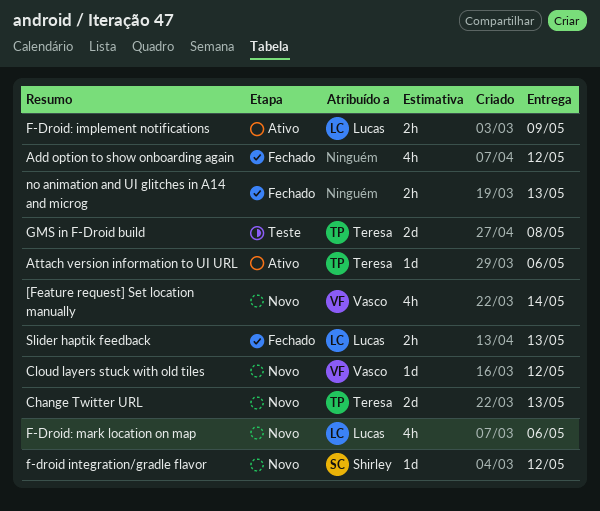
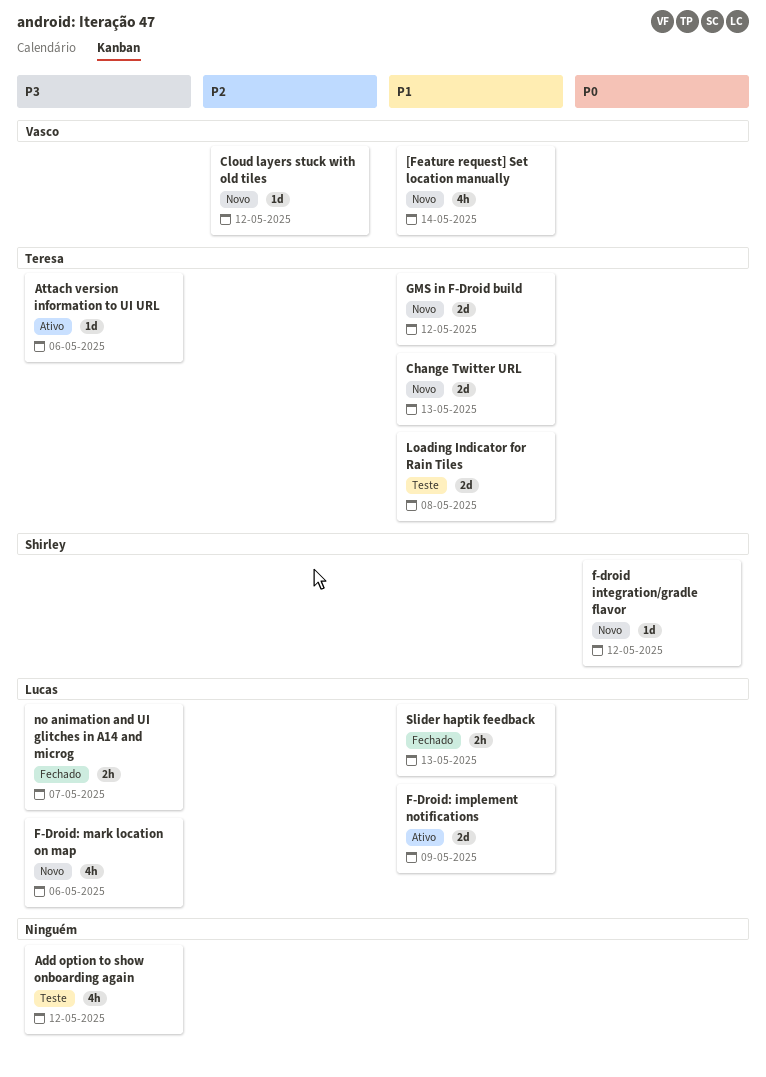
Add option to show onboarding again, status: Fechado -> Teste
F-Droid: implement notifications, estimate: 2h -> 2d
GMS in F-Droid build, status: Teste -> Novo
GMS in F-Droid build, due: May 8 -> May 12
Loading Indicator for Rain Tiles: none -> present
no animation and UI glitches in A14 and microg, owner: none -> Lucas
no animation and UI glitches in A14 and microg, due: May 13 -> May 7

